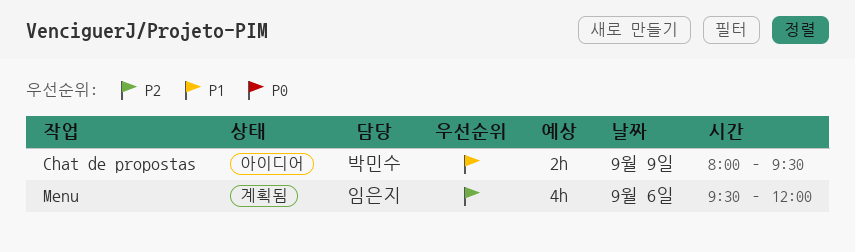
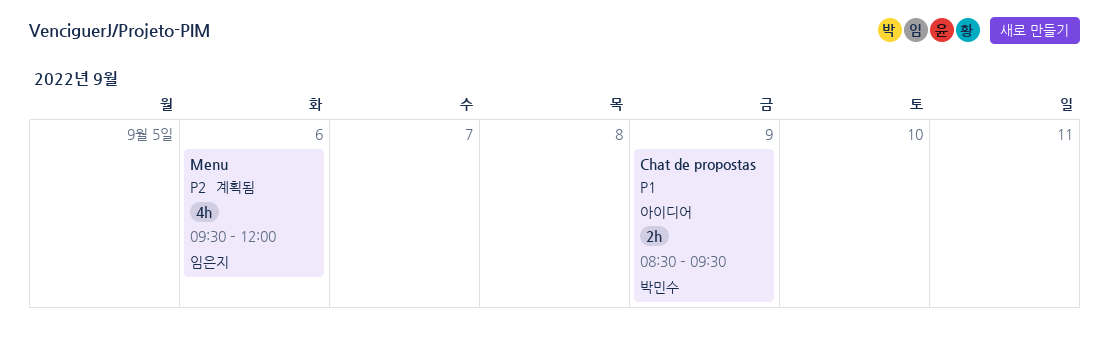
Chat de propostas, begins: 08:00 -> 08:30

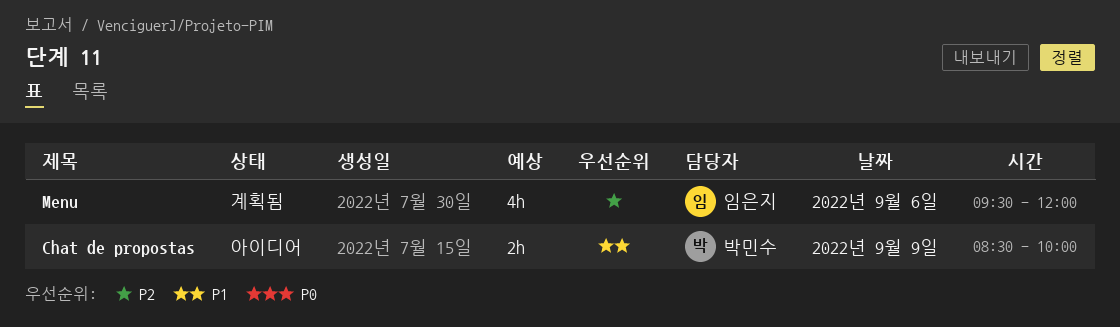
Chat de propostas, ends: 09:30 -> 10:00

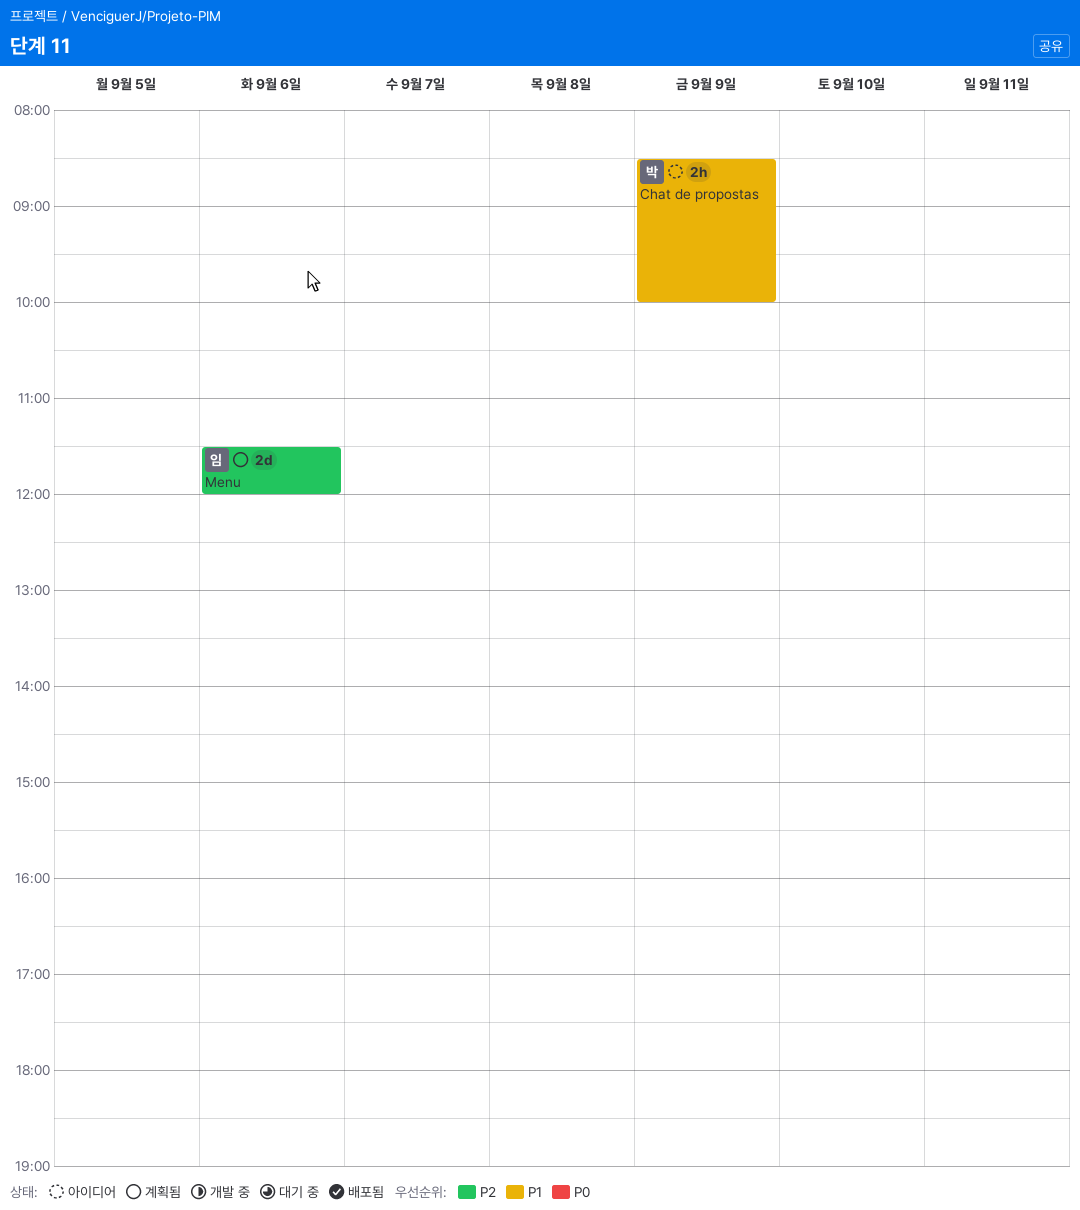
Menu, estimate: 4h -> 2d
Menu, begins: 09:30 -> 11:30

